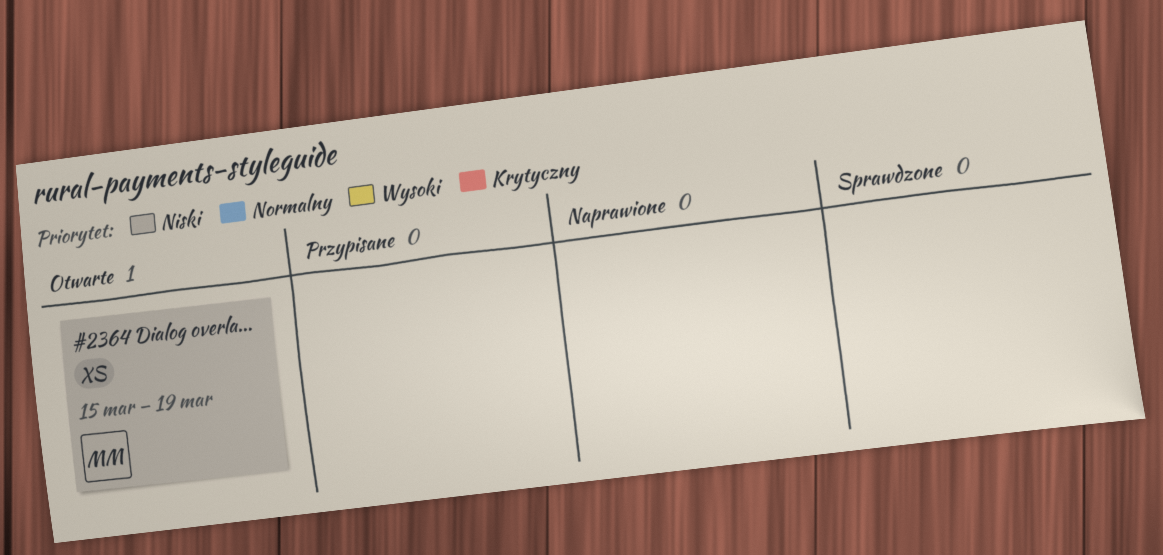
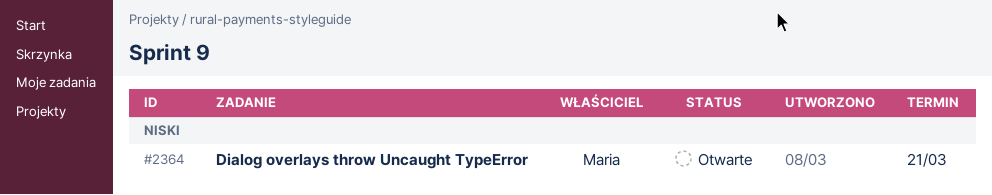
#2364, due: Mar 19 -> Mar 21

